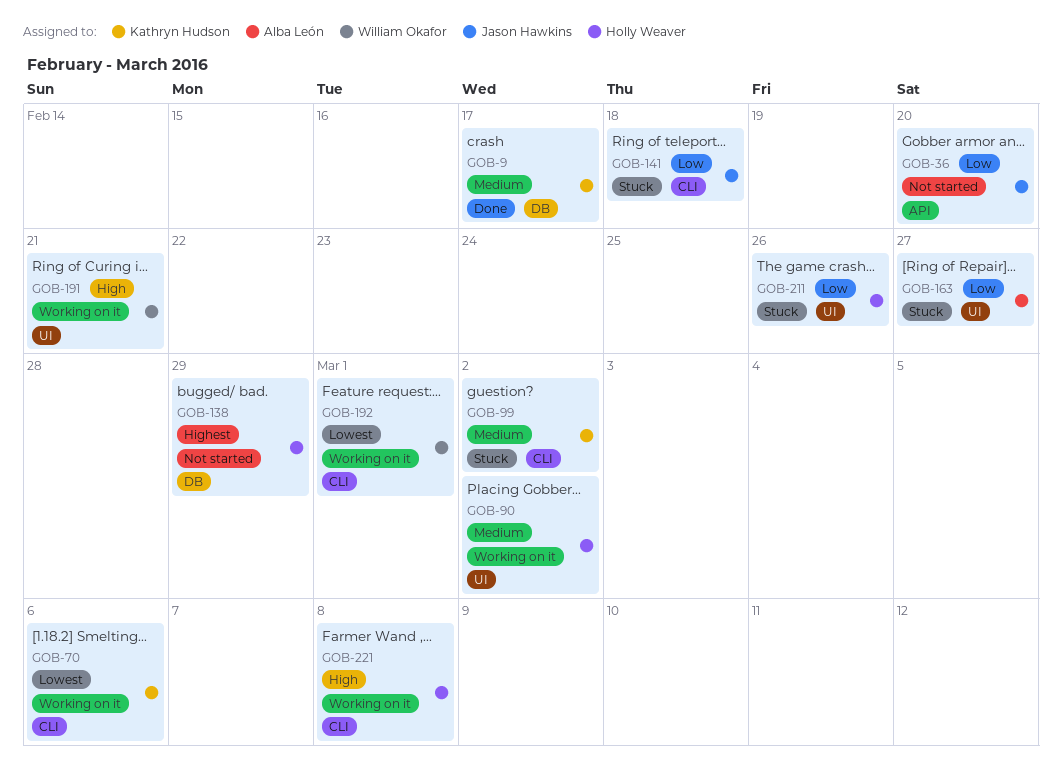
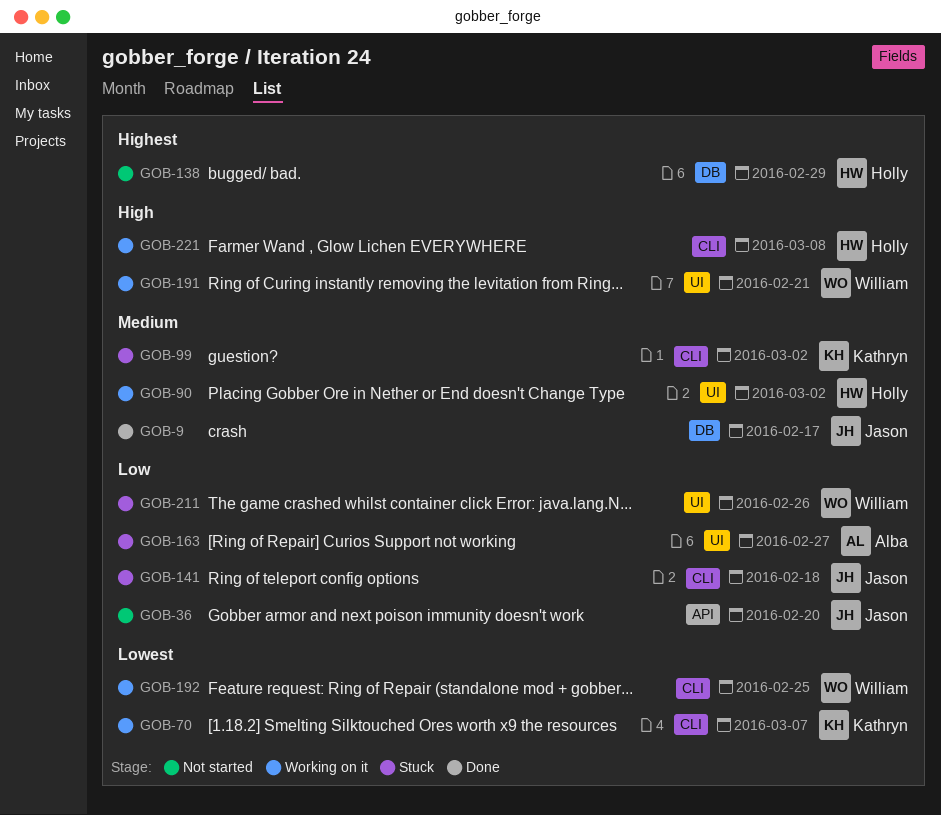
GOB-9, owner: Kathryn Hudson -> Jason Hawkins
GOB-70, due: Mar 6 -> Mar 7
GOB-192, due: Mar 1 -> Feb 25
GOB-211, owner: Holly Weaver -> William Okafor

